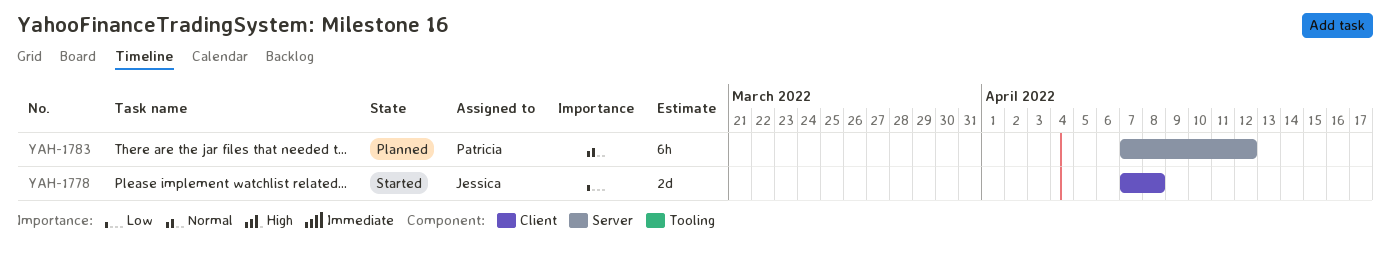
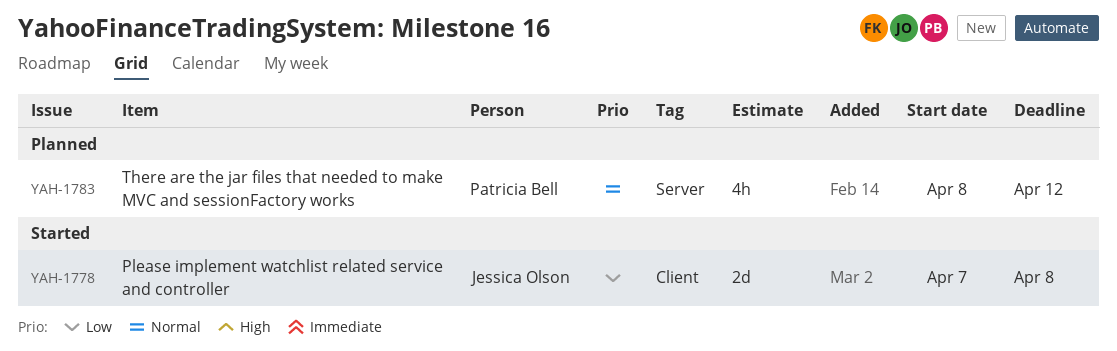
YAH-1783, estimate: 6h -> 4h
YAH-1783, start: Apr 7 -> Apr 8

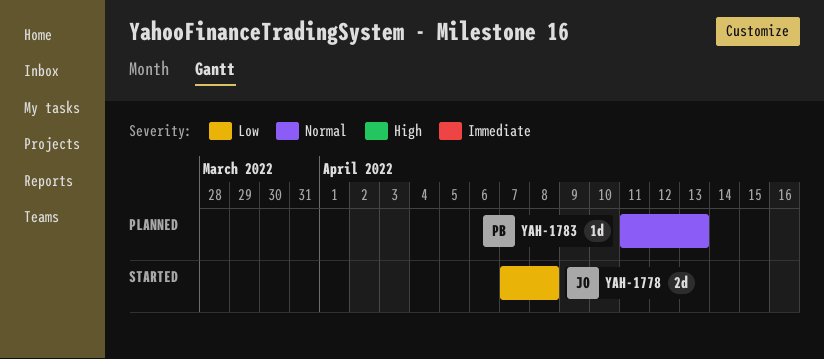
YAH-1783, estimate: 4h -> 1d
YAH-1783, start: Apr 8 -> Apr 11
YAH-1783, due: Apr 12 -> Apr 13

